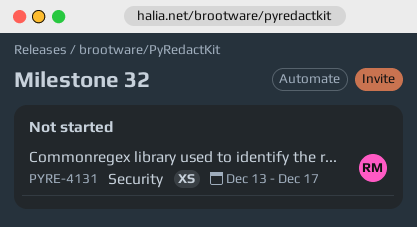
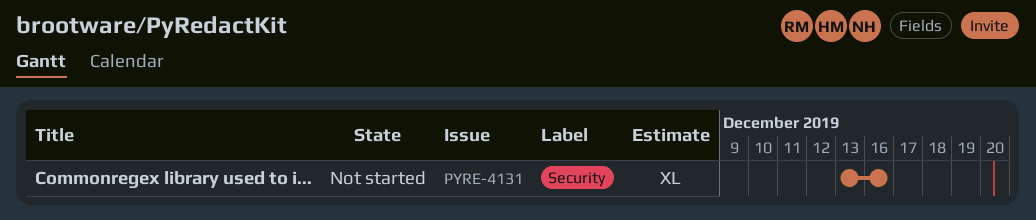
PYRE-4131, estimate: XS -> XL
PYRE-4131, due: Dec 17 -> Dec 16

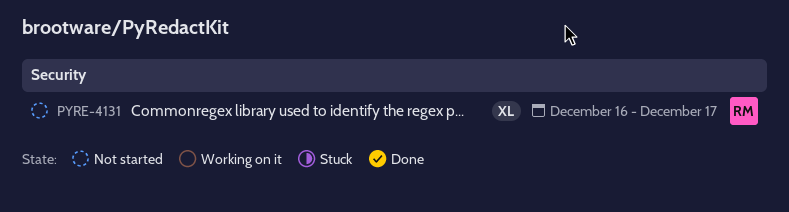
PYRE-4131, start: Dec 13 -> Dec 16
PYRE-4131, due: Dec 16 -> Dec 17

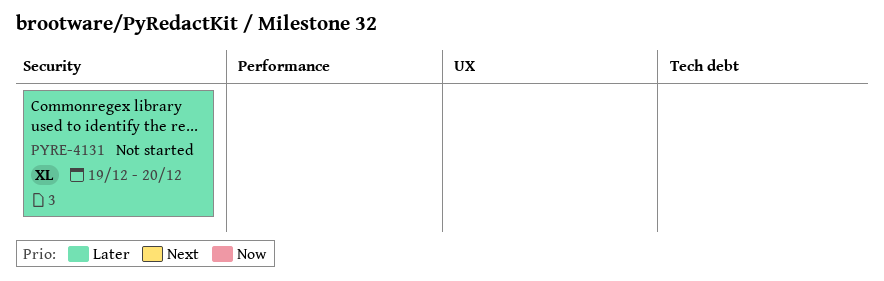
PYRE-4131, start: Dec 16 -> Dec 19
PYRE-4131, due: Dec 17 -> Dec 20

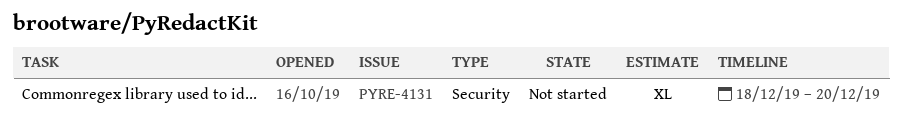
PYRE-4131, start: Dec 19 -> Dec 18

